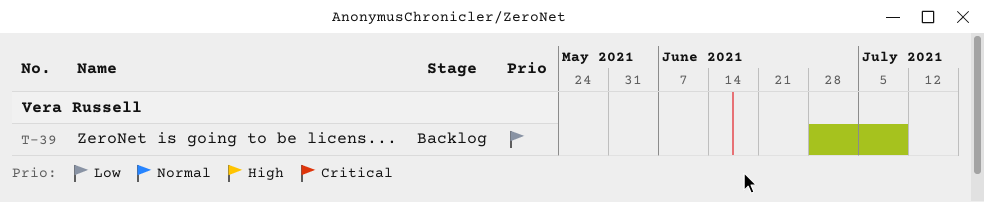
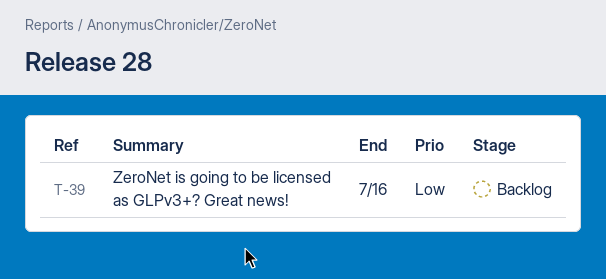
T-39, due: Jul 9 -> Jul 16

